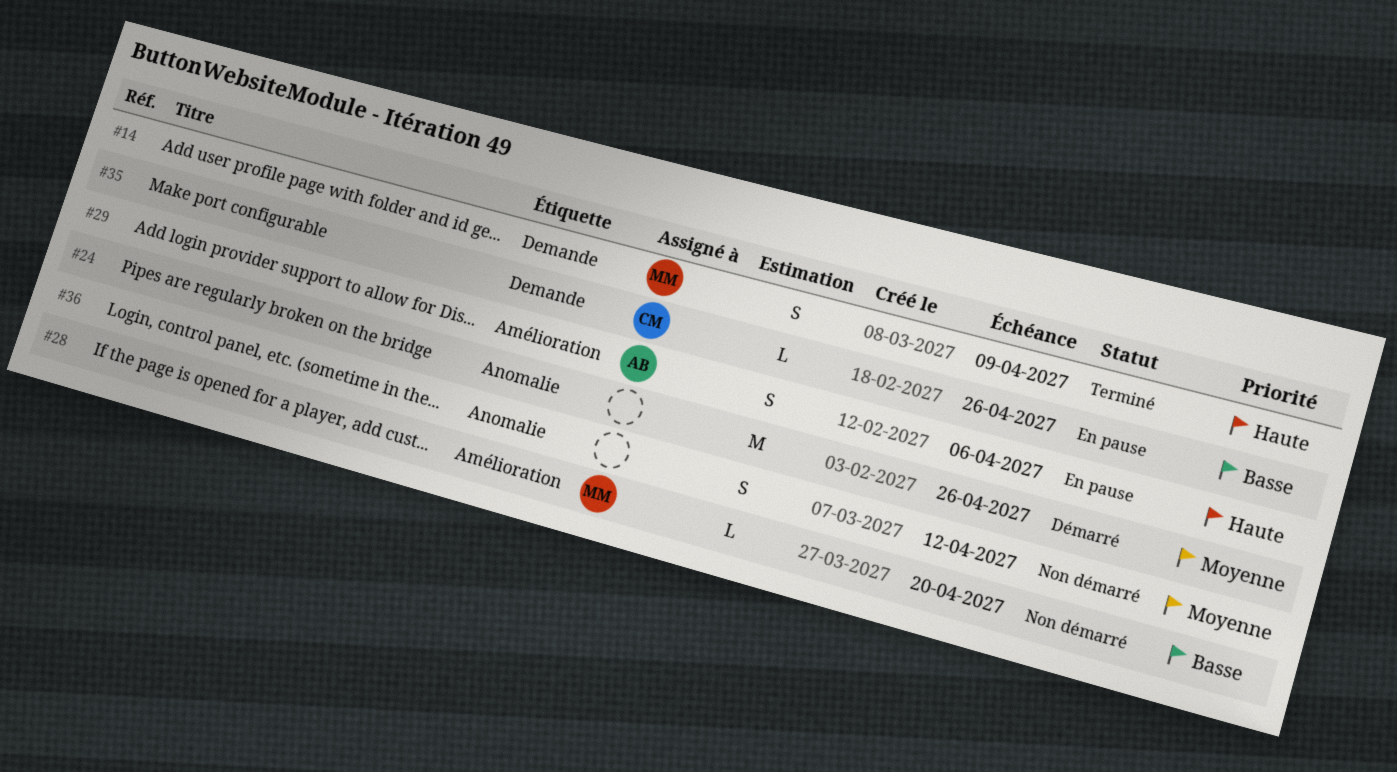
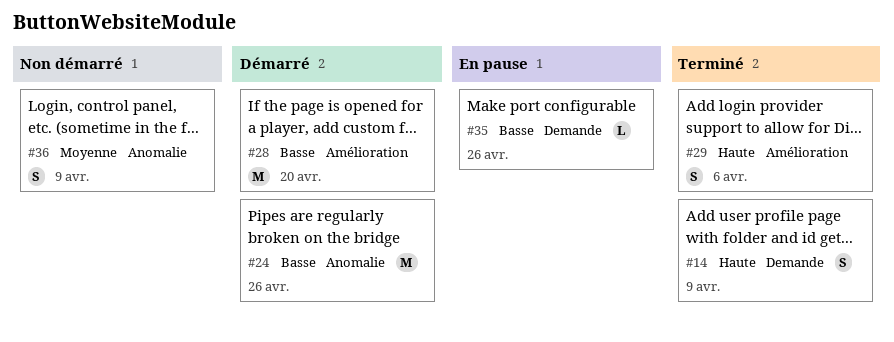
#24, priority: Moyenne -> Basse
#28, status: Non démarré -> Démarré
#28, estimate: L -> M
#29, status: En pause -> Terminé
#36, due: Apr 12 -> Apr 9

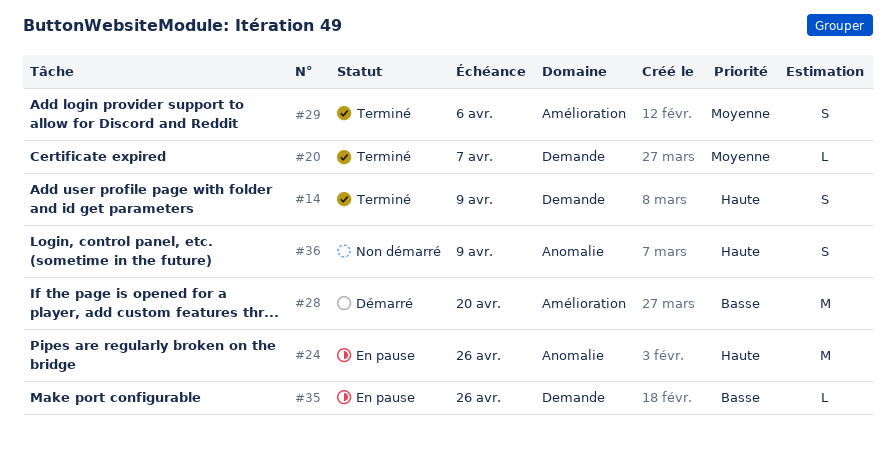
#20: none -> present
#24, status: Démarré -> En pause
#24, priority: Basse -> Haute
#29, priority: Haute -> Moyenne
#36, priority: Moyenne -> Haute

